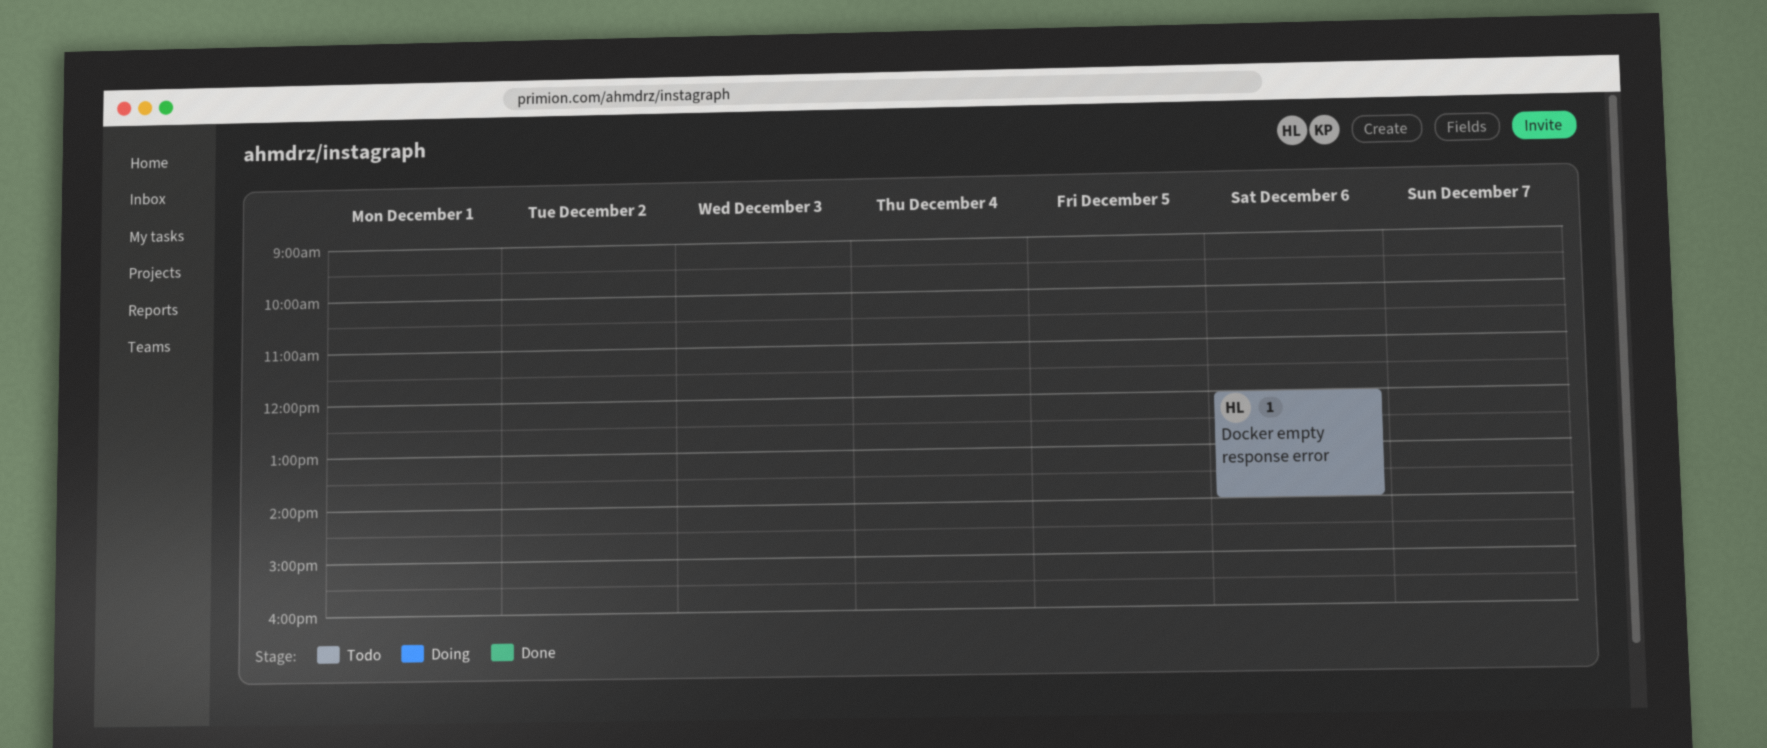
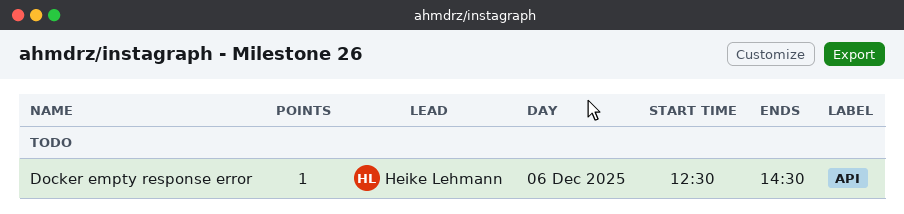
Docker empty response error, begins: 12:00 -> 12:30
Docker empty response error, ends: 14:00 -> 14:30

